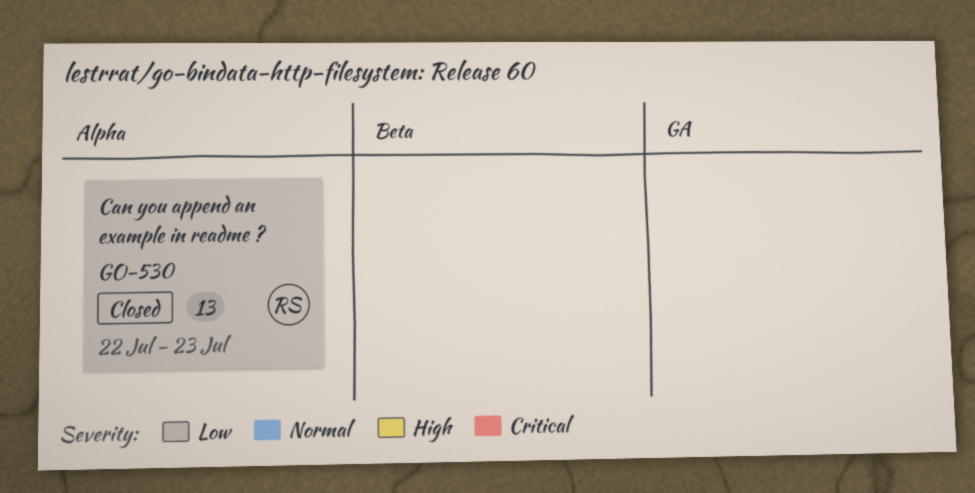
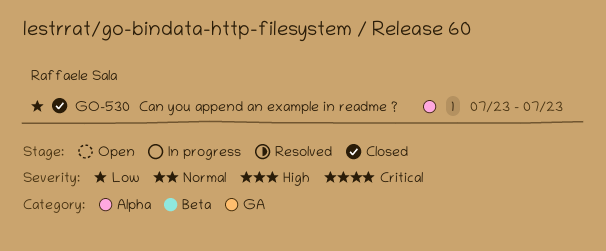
GO-530, estimate: 13 -> 1
GO-530, start: Jul 22 -> Jul 23

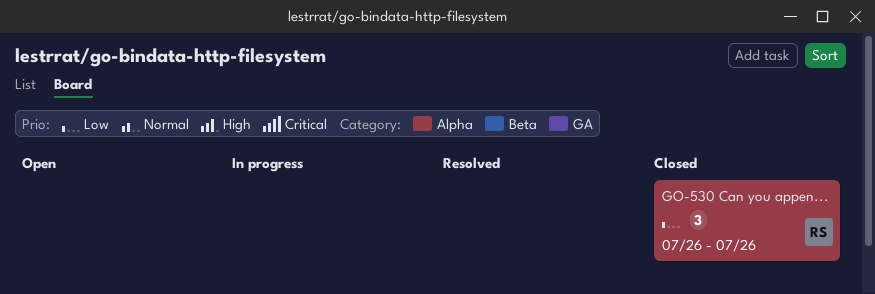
GO-530, estimate: 1 -> 3
GO-530, start: Jul 23 -> Jul 26
GO-530, due: Jul 23 -> Jul 26

